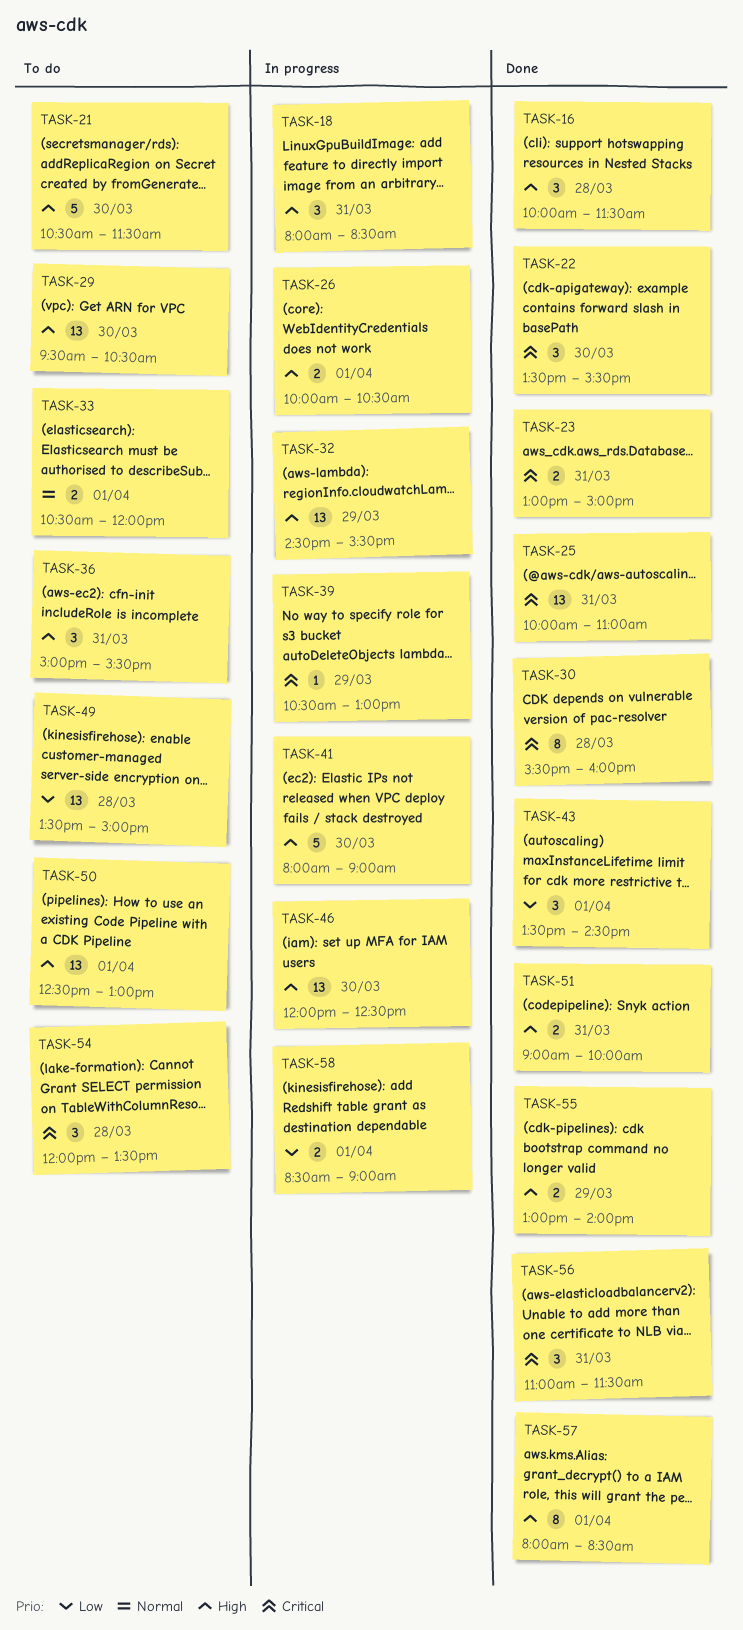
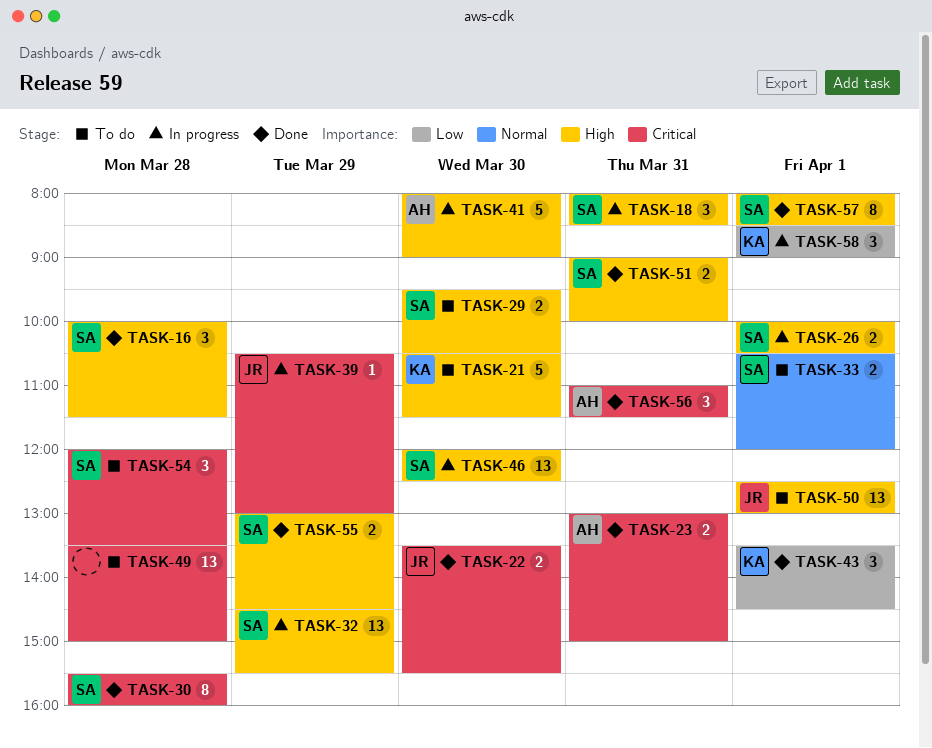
TASK-22, estimate: 3 -> 2
TASK-25: present -> none
TASK-29, estimate: 13 -> 2
TASK-36: present -> none
TASK-49, priority: Low -> Critical
TASK-55, ends: 14:00 -> 14:30
TASK-58, estimate: 2 -> 3

